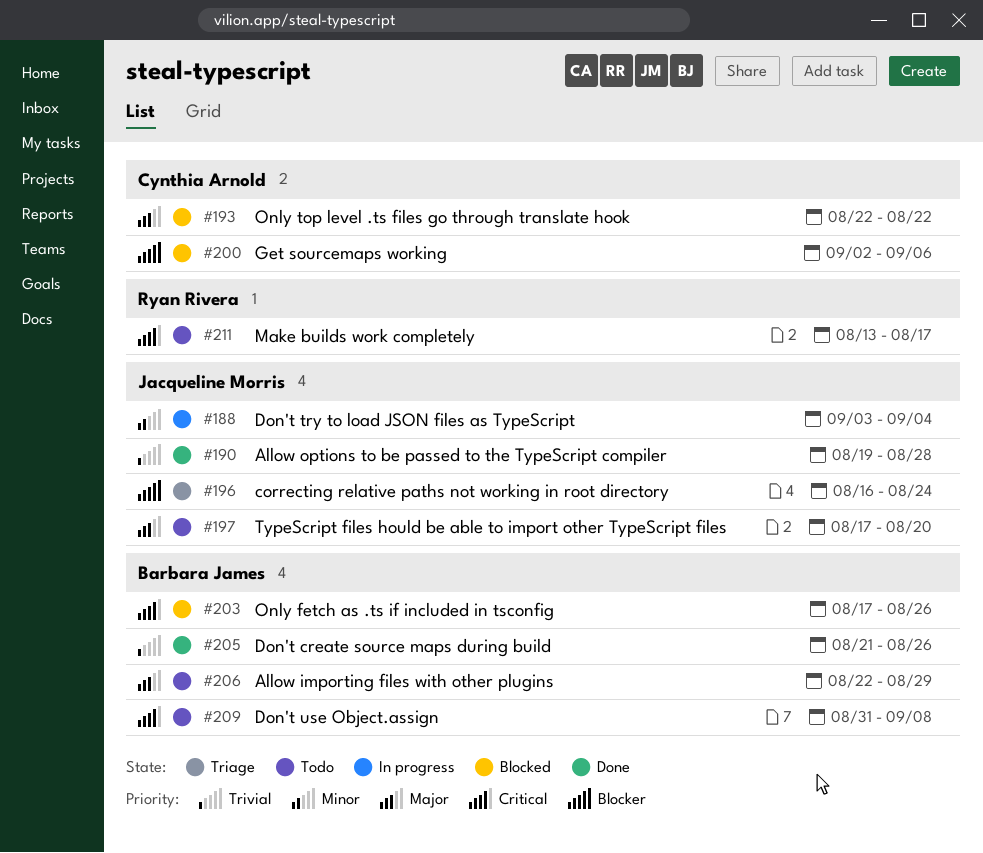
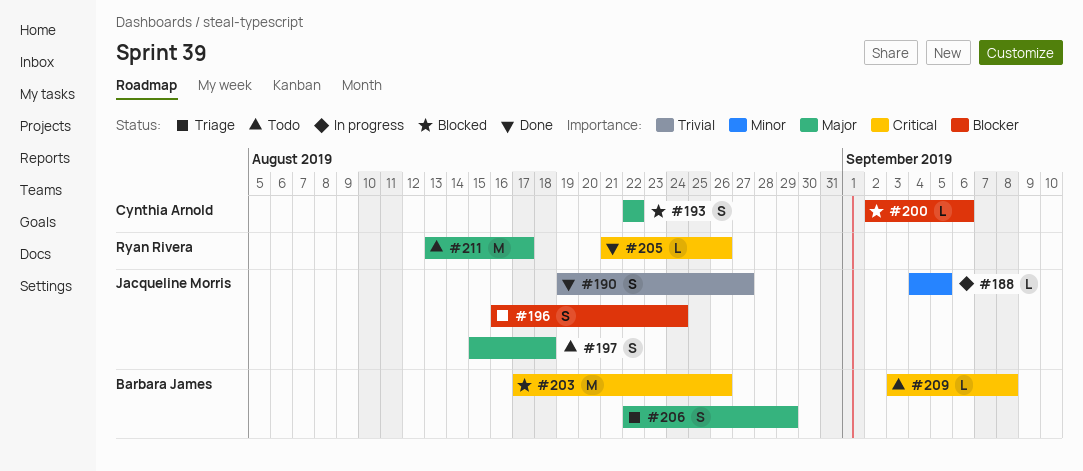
#188, start: Sep 3 -> Sep 4
#188, due: Sep 4 -> Sep 5
#190, due: Aug 28 -> Aug 27
#197, start: Aug 17 -> Aug 15
#197, due: Aug 20 -> Aug 18
#205, owner: Barbara James -> Ryan Rivera
#205, priority: Trivial -> Critical
#206, status: Todo -> Triage
#209, start: Aug 31 -> Sep 3
#211, priority: Critical -> Major

